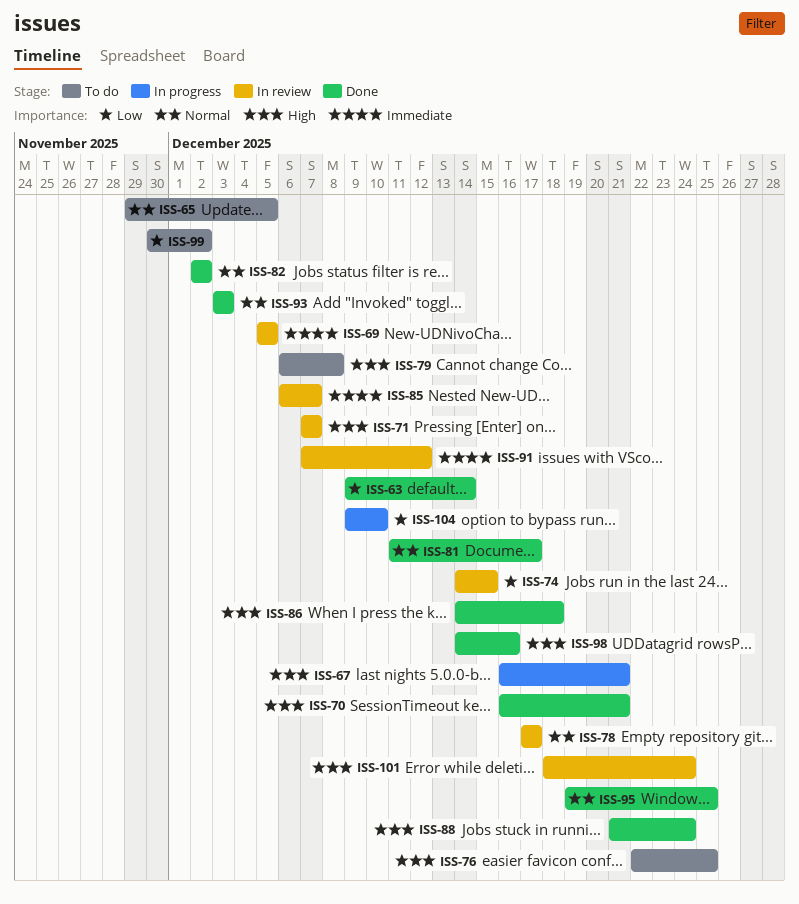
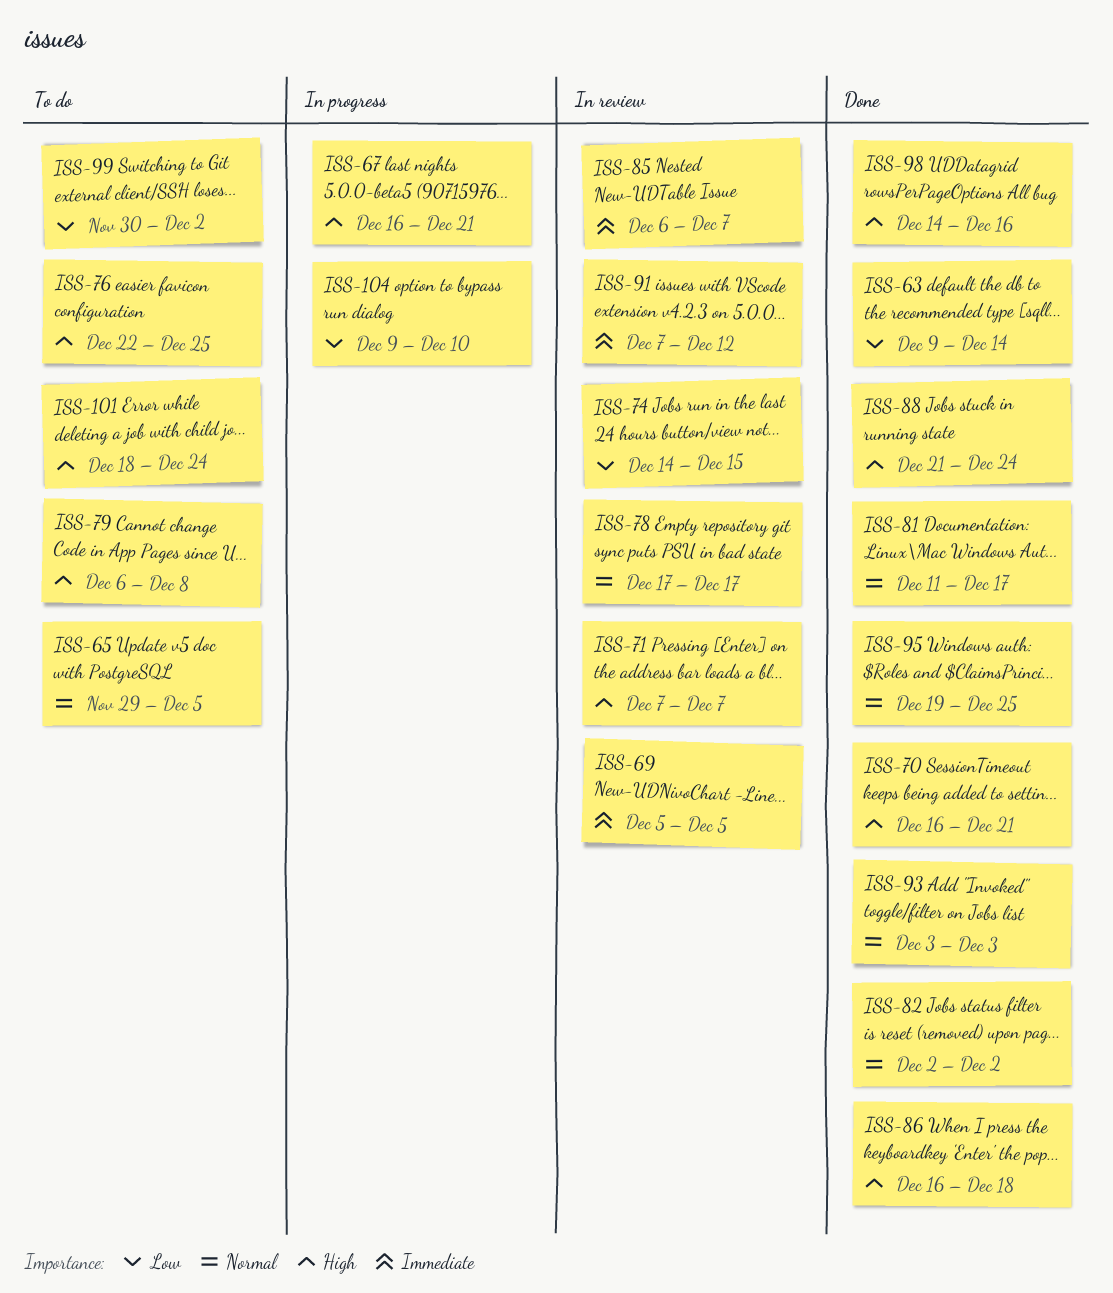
ISS-86, start: Dec 14 -> Dec 16
ISS-101, status: In review -> To do

